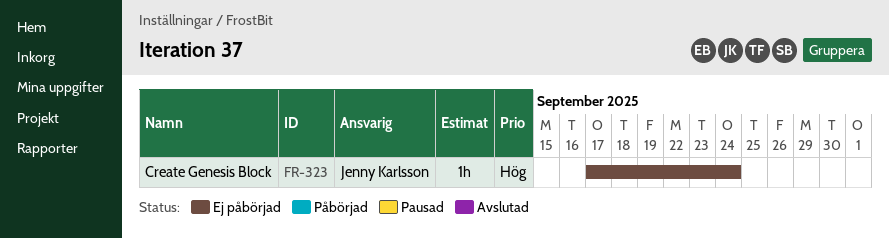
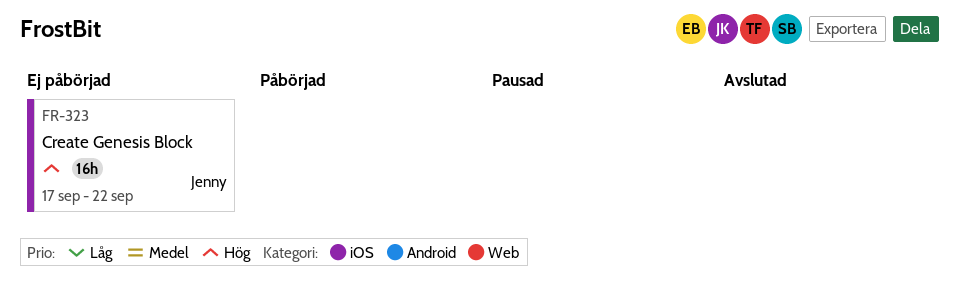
FR-323, estimate: 1h -> 16h
FR-323, due: Sep 24 -> Sep 22

